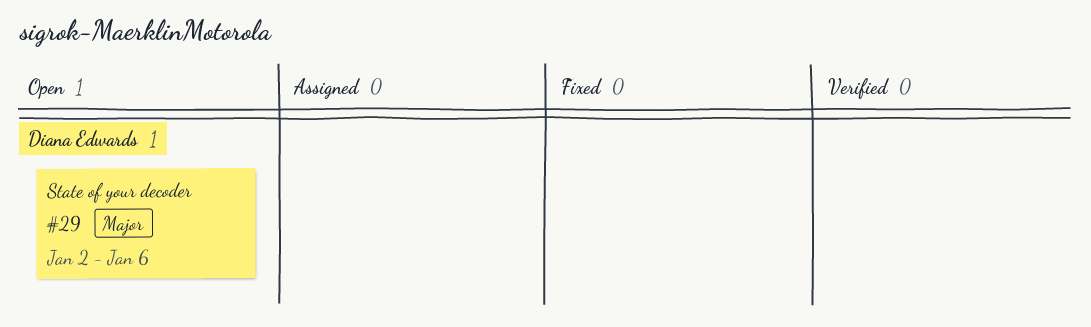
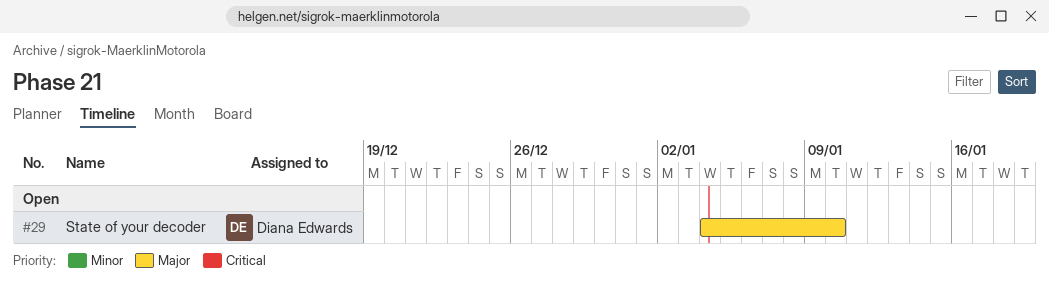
#29, start: Jan 2 -> Jan 4
#29, due: Jan 6 -> Jan 10

